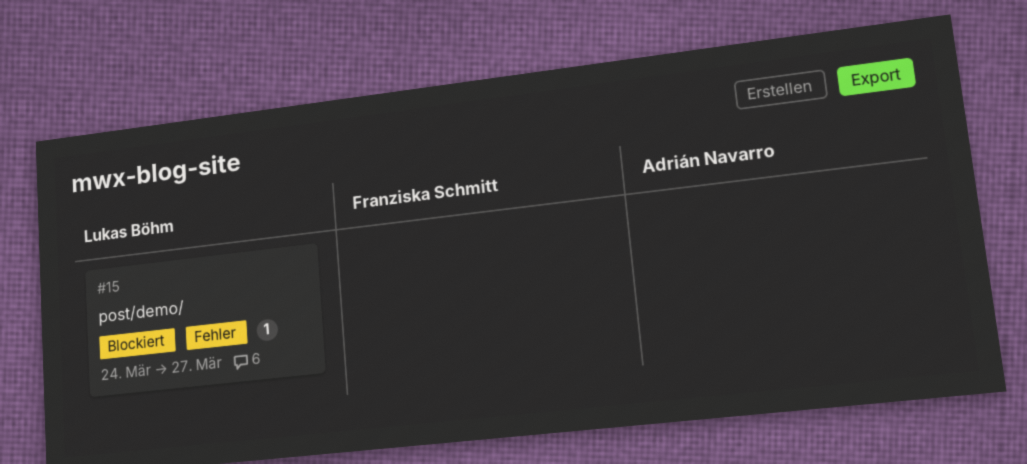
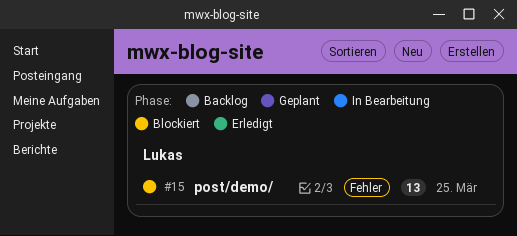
#15, estimate: 1 -> 13
#15, due: Mar 27 -> Mar 25

